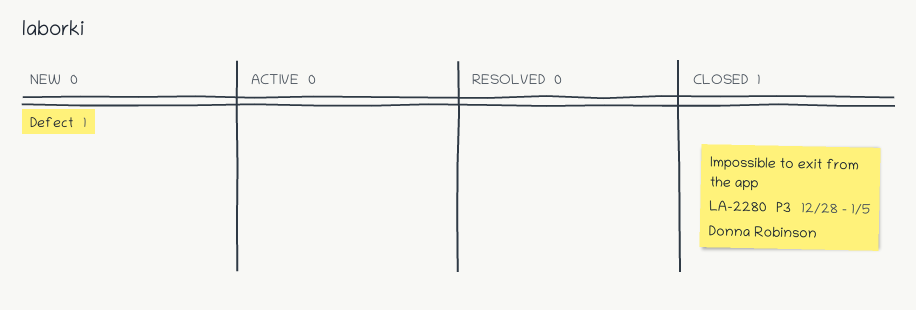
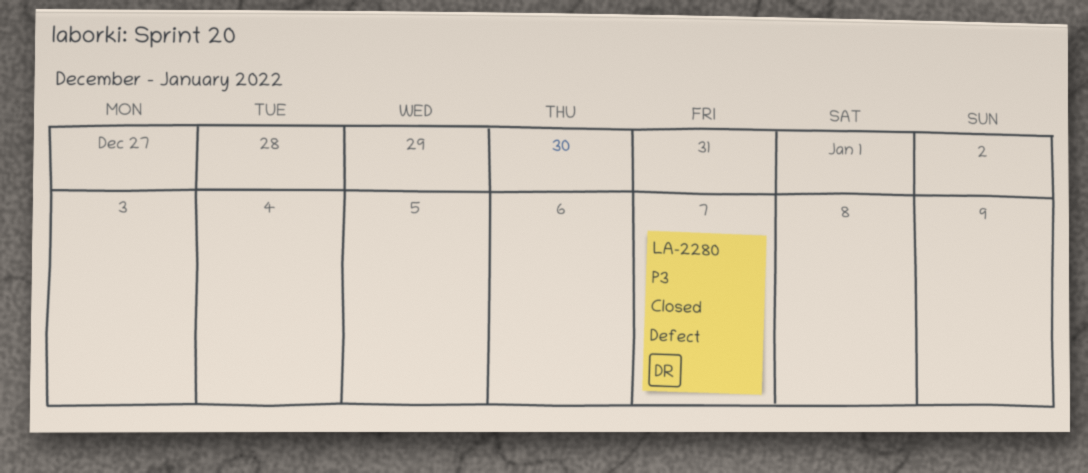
LA-2280, due: Jan 5 -> Jan 7

